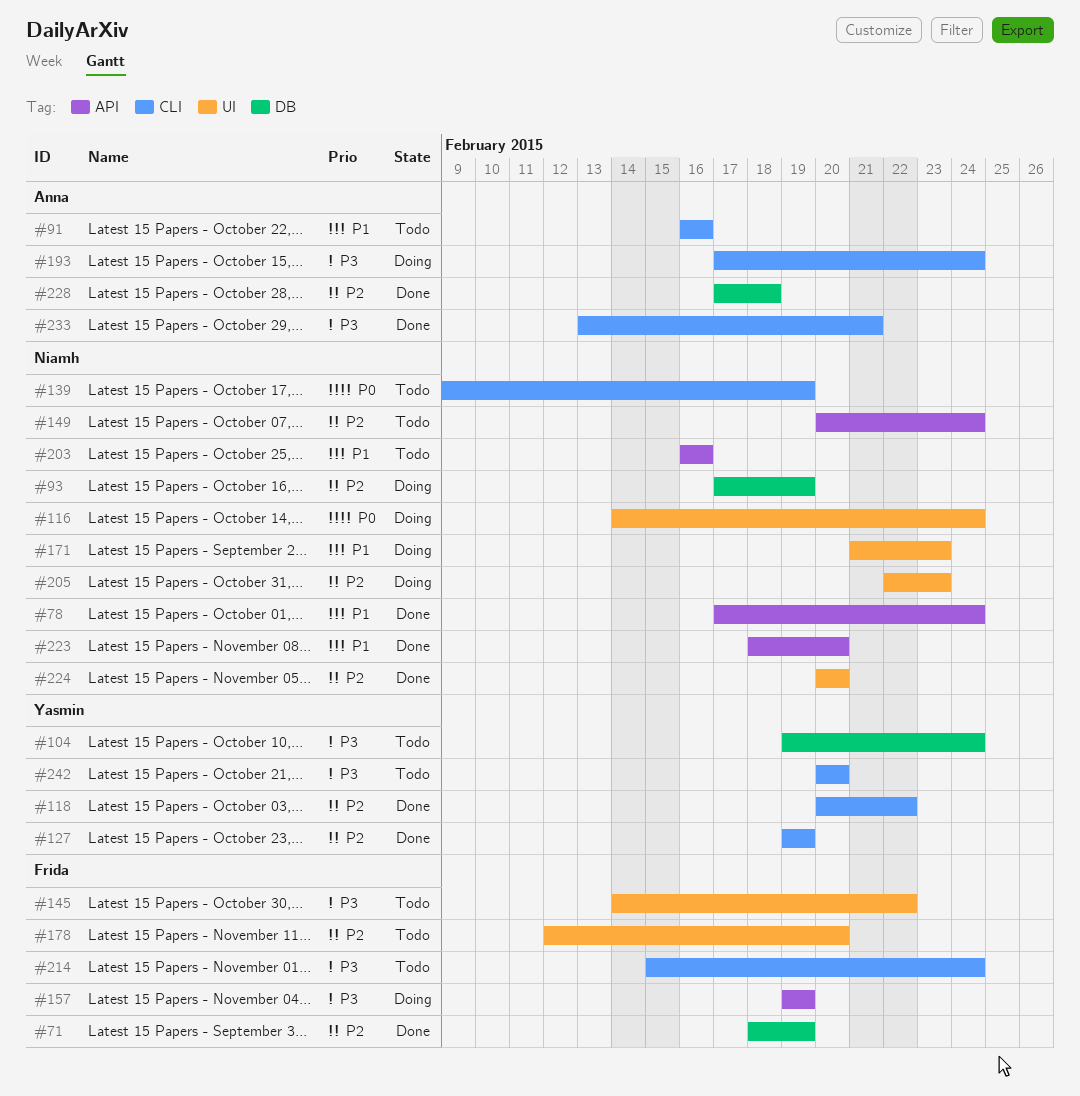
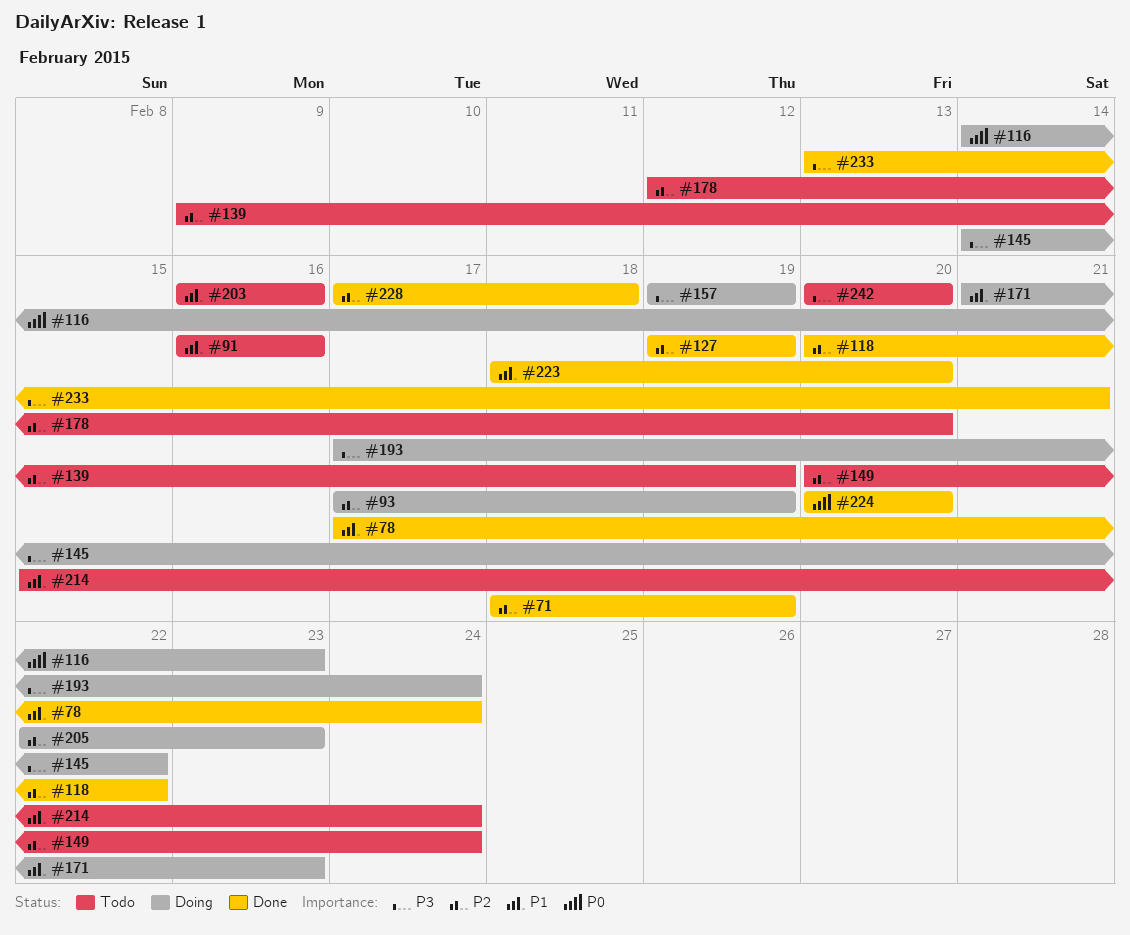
#104: present -> none
#116, due: Feb 24 -> Feb 23
#139, priority: P0 -> P2
#145, status: Todo -> Doing
#214, priority: P3 -> P1
#224, priority: P2 -> P0

